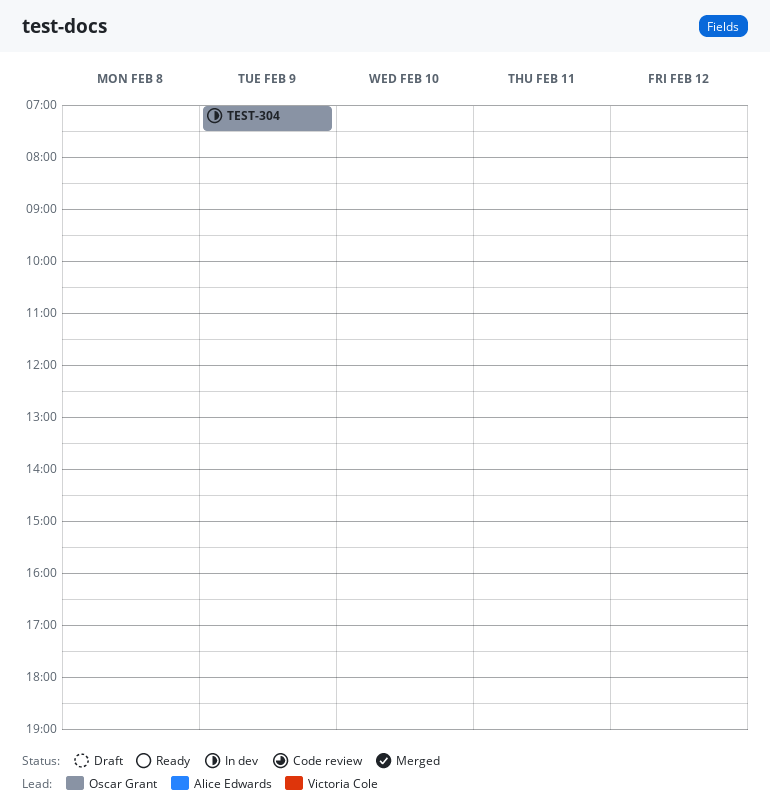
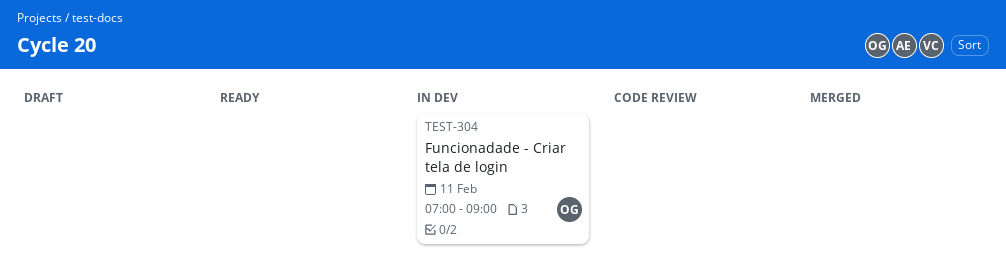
TEST-304, day: Feb 9 -> Feb 11
TEST-304, ends: 07:30 -> 09:00

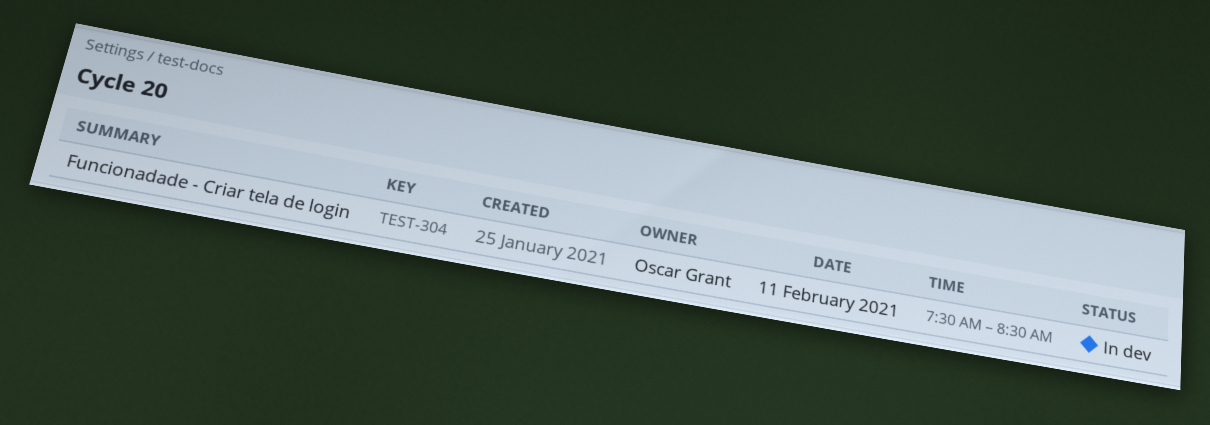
TEST-304, begins: 07:00 -> 07:30
TEST-304, ends: 09:00 -> 08:30

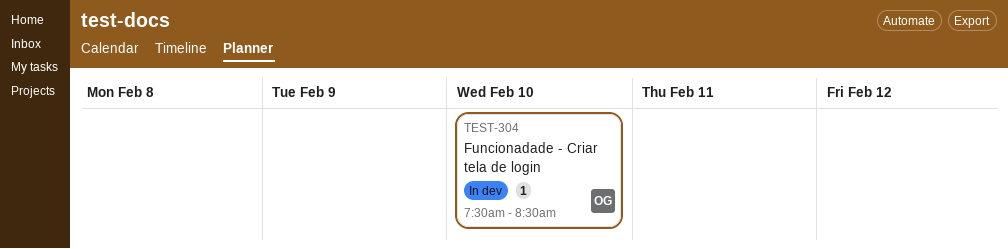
TEST-304, day: Feb 11 -> Feb 10

